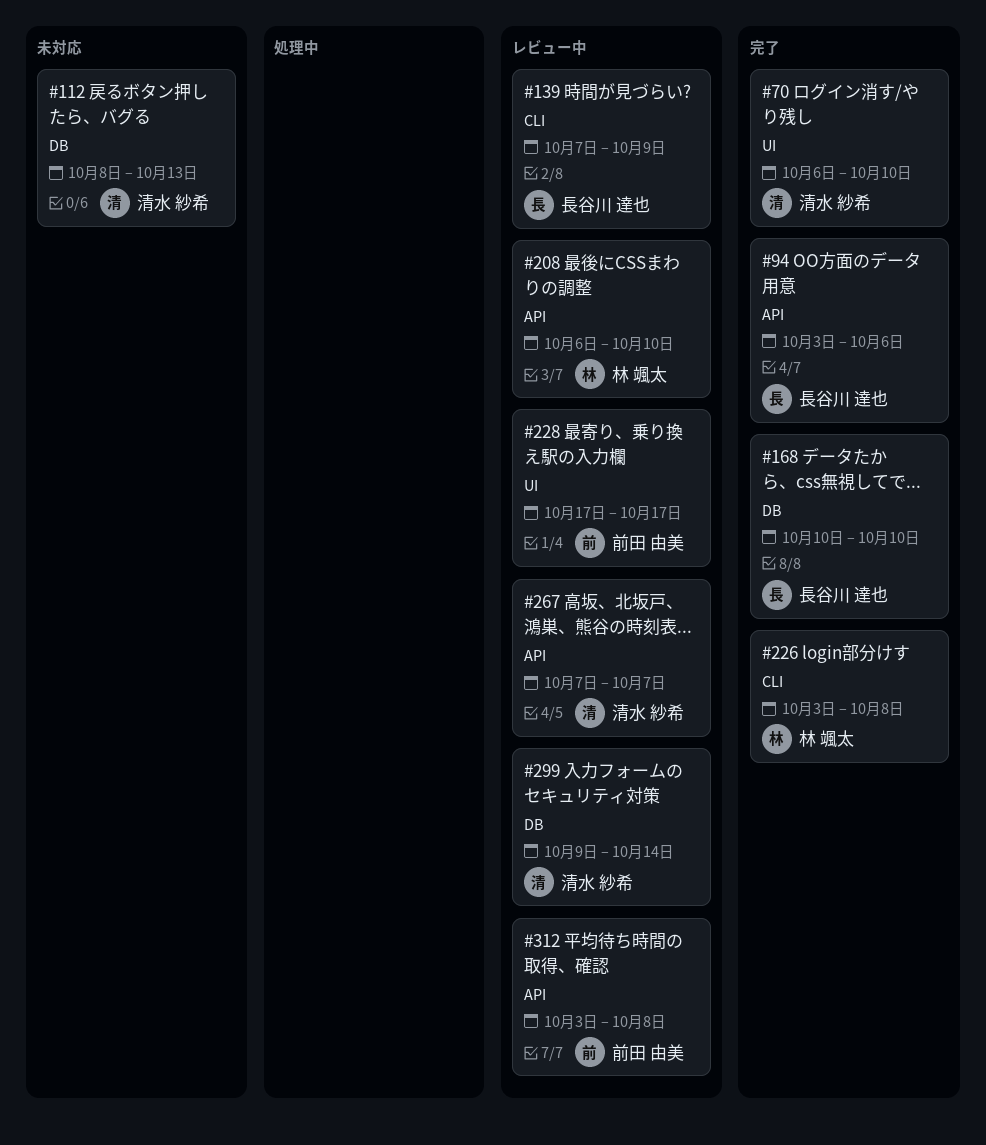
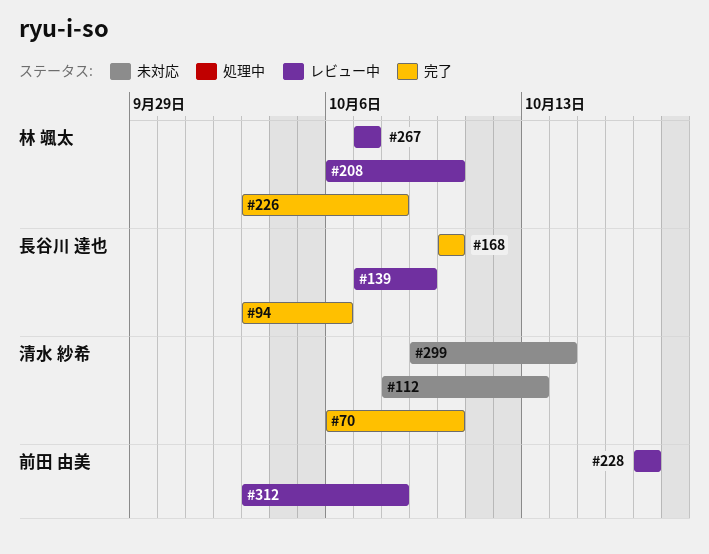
#267, owner: 清水 紗希 -> 林 颯太
#299, status: レビュー中 -> 未対応

